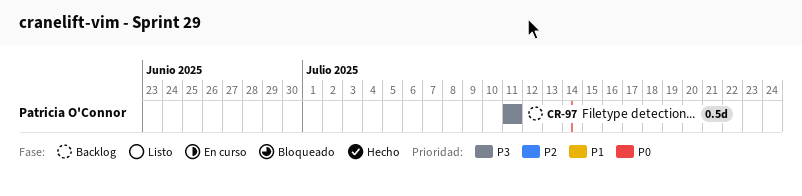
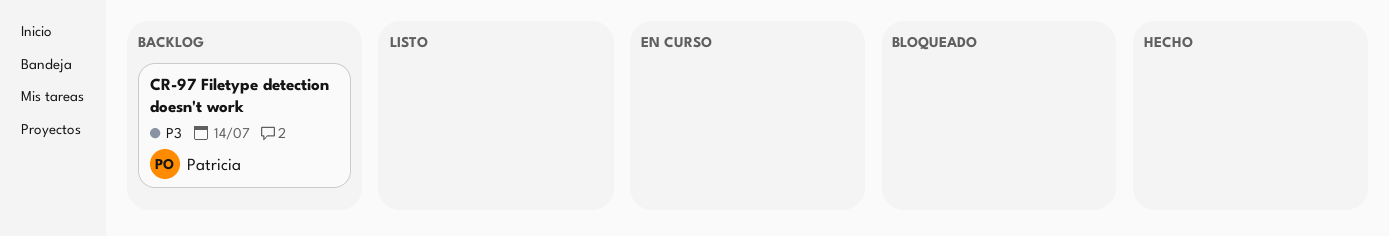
CR-97, due: Jul 11 -> Jul 14

